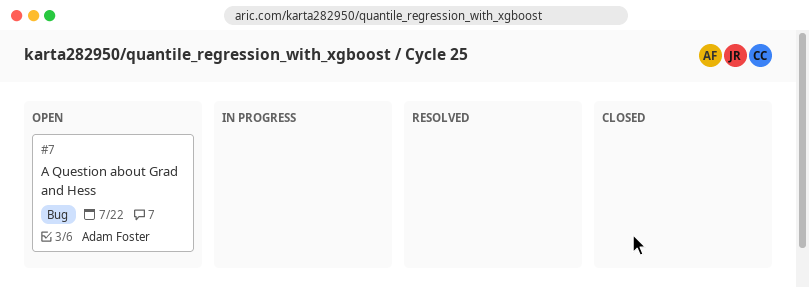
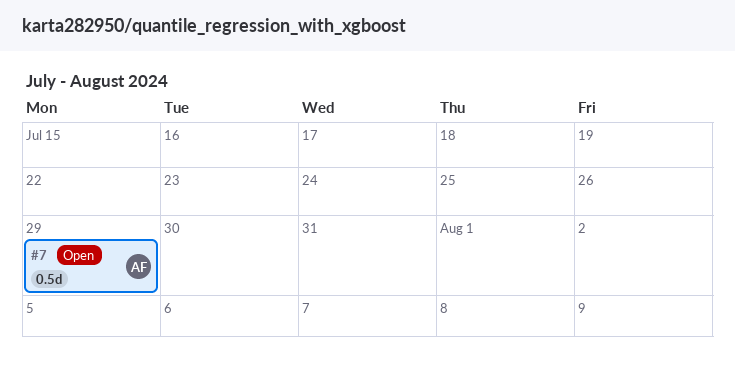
#7, due: Jul 22 -> Jul 29

